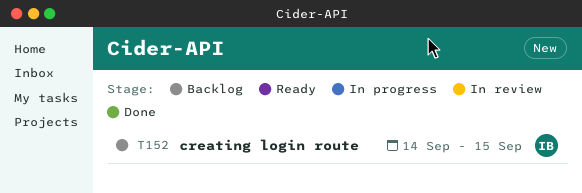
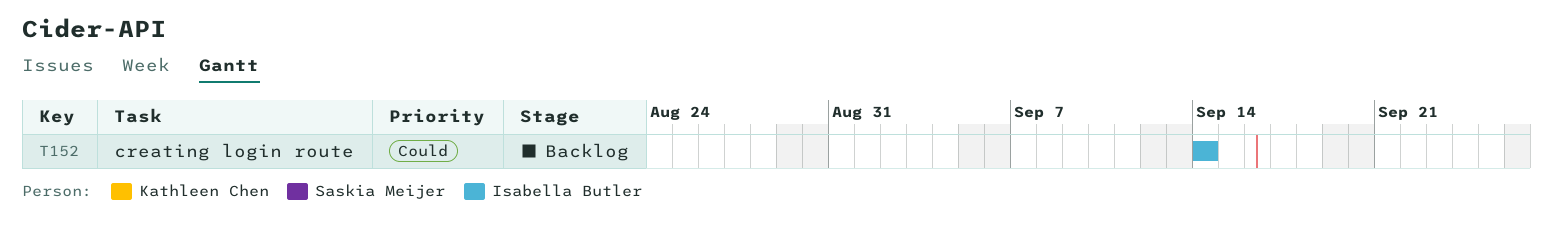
T152, due: Sep 15 -> Sep 14

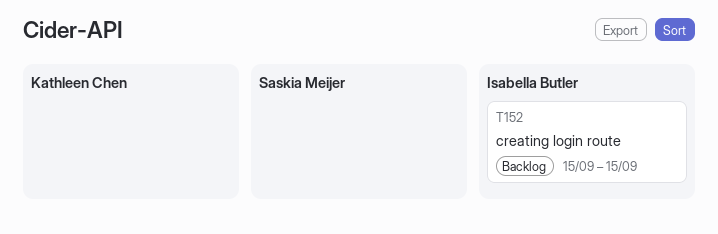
T152, start: Sep 14 -> Sep 15
T152, due: Sep 14 -> Sep 15

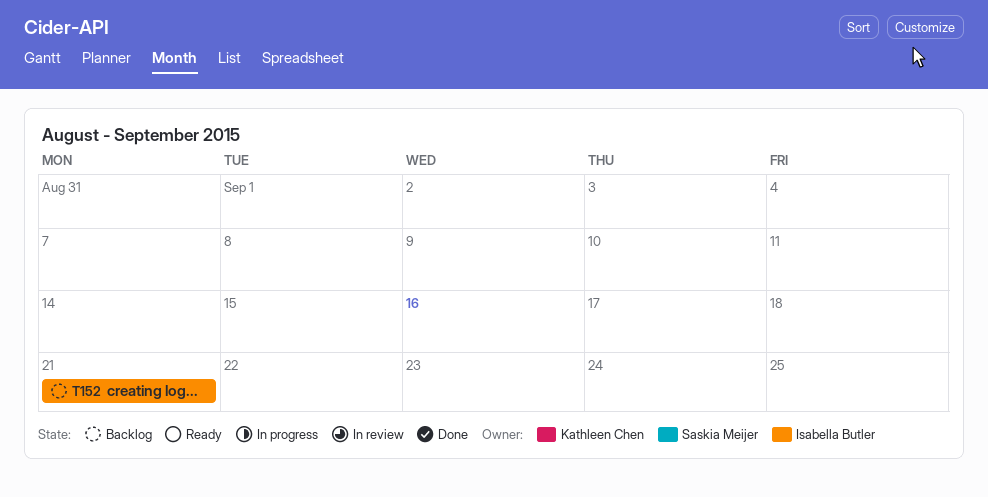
T152, start: Sep 15 -> Sep 21
T152, due: Sep 15 -> Sep 21

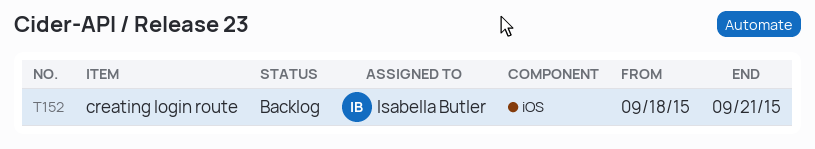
T152, start: Sep 21 -> Sep 18

